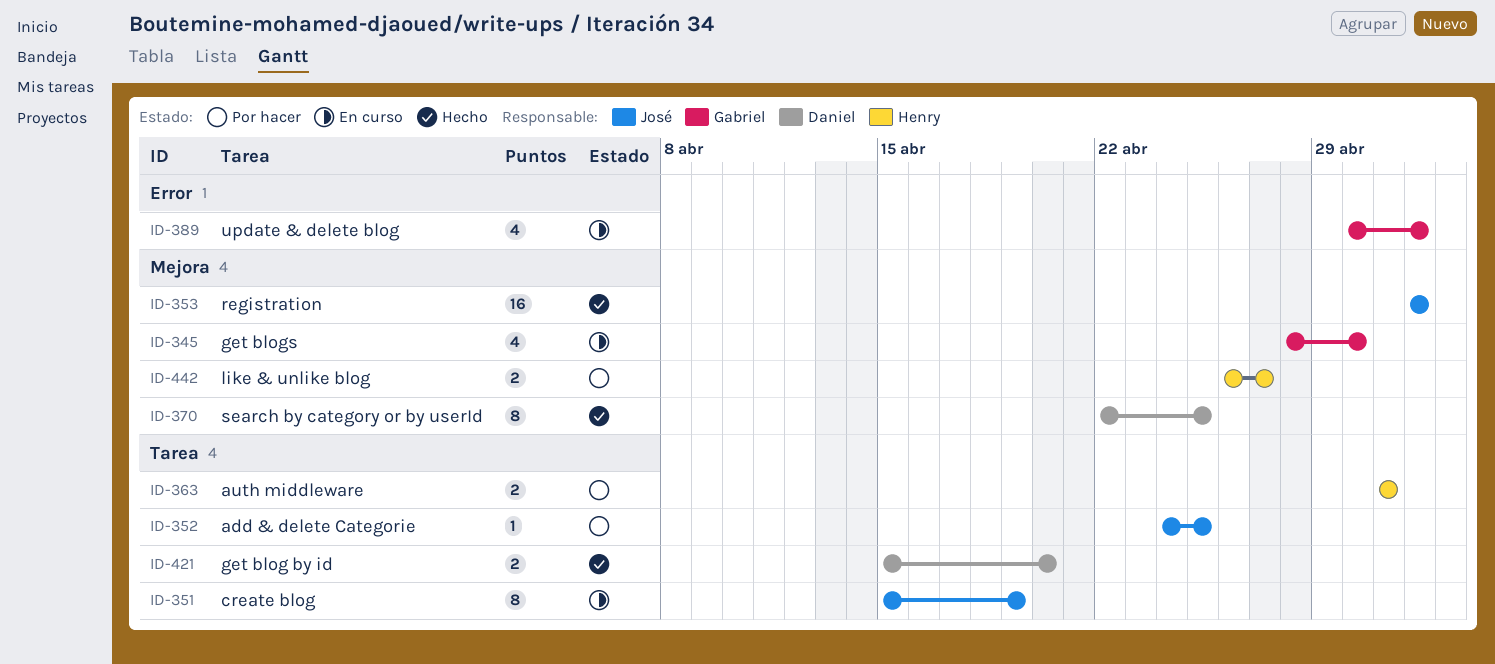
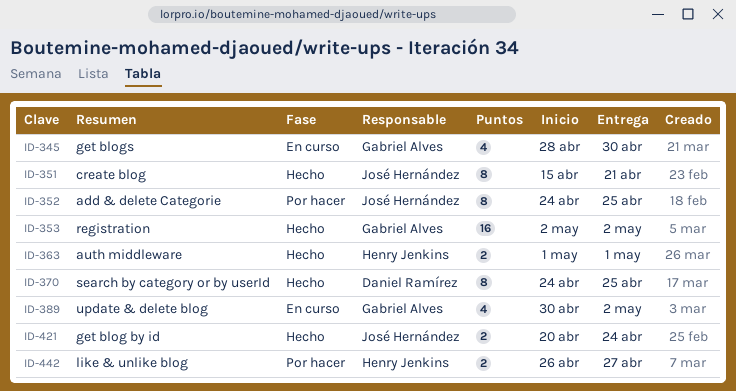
ID-351, status: En curso -> Hecho
ID-351, due: Apr 19 -> Apr 21
ID-352, estimate: 1 -> 8
ID-353, owner: José Hernández -> Gabriel Alves
ID-363, status: Por hacer -> Hecho
ID-370, start: Apr 22 -> Apr 24
ID-421, owner: Daniel Ramírez -> José Hernández
ID-421, start: Apr 15 -> Apr 20
ID-421, due: Apr 20 -> Apr 24

